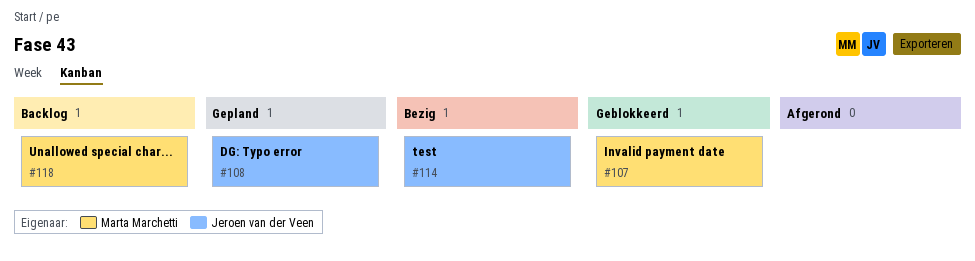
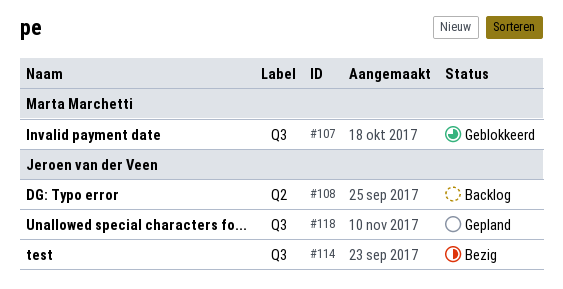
#108, status: Gepland -> Backlog
#118, status: Backlog -> Gepland
#118, owner: Marta Marchetti -> Jeroen van der Veen

